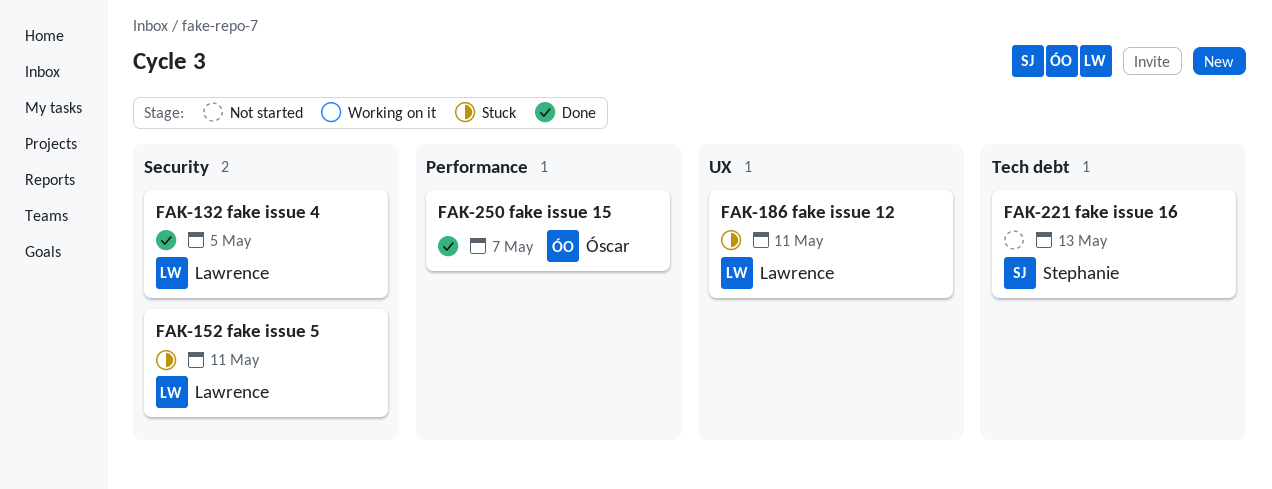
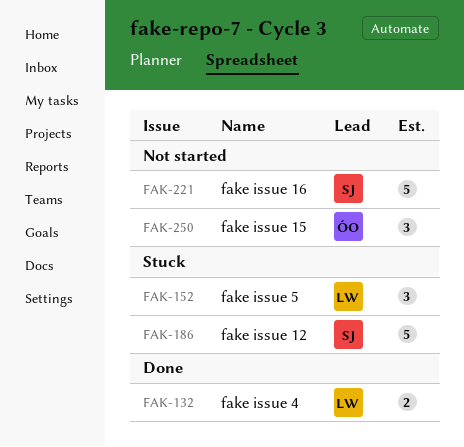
FAK-186, owner: Lawrence -> Stephanie
FAK-250, status: Done -> Not started

